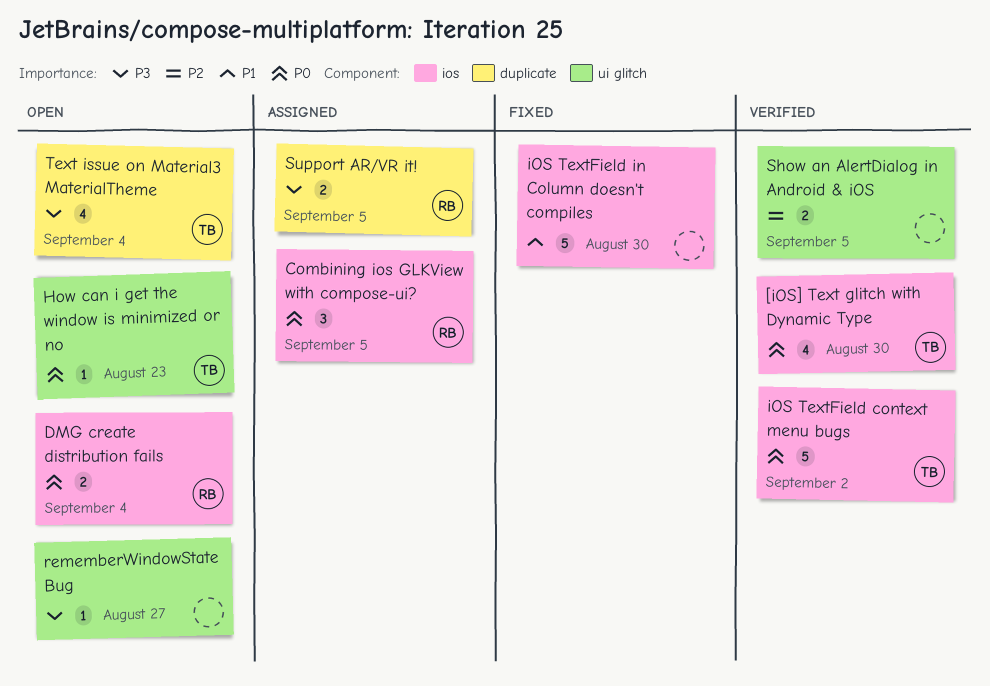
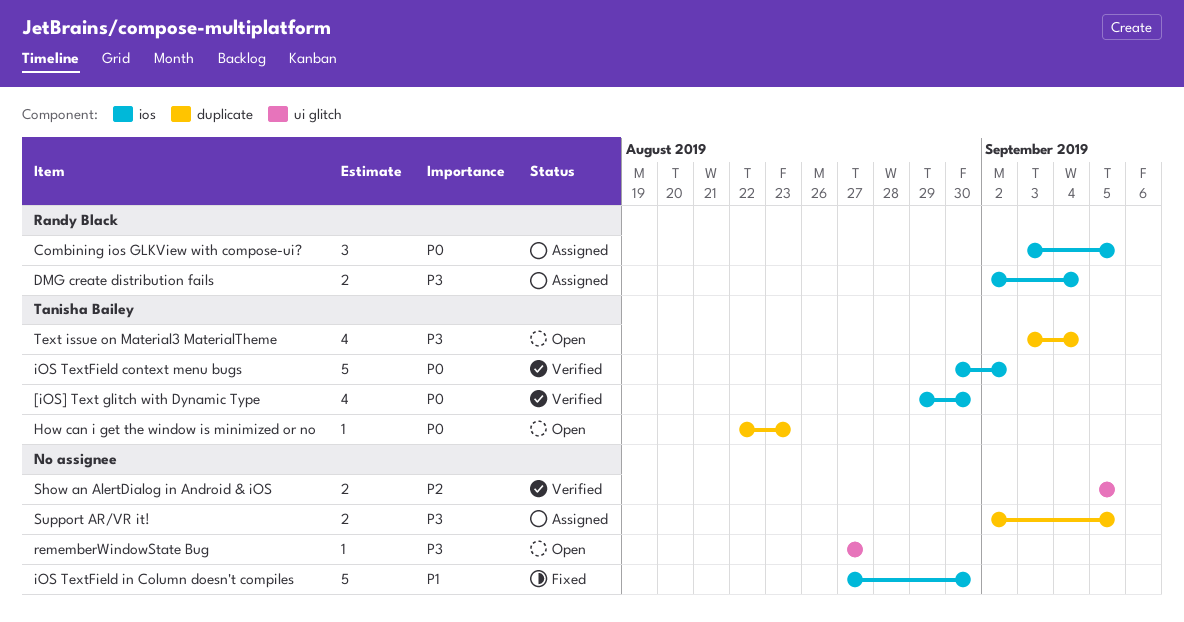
DMG create distribution fails, status: Open -> Assigned
DMG create distribution fails, priority: P0 -> P3
How can i get the window is minimized or no, label: ui glitch -> duplicate
Support AR/VR it!, owner: Randy Black -> none

